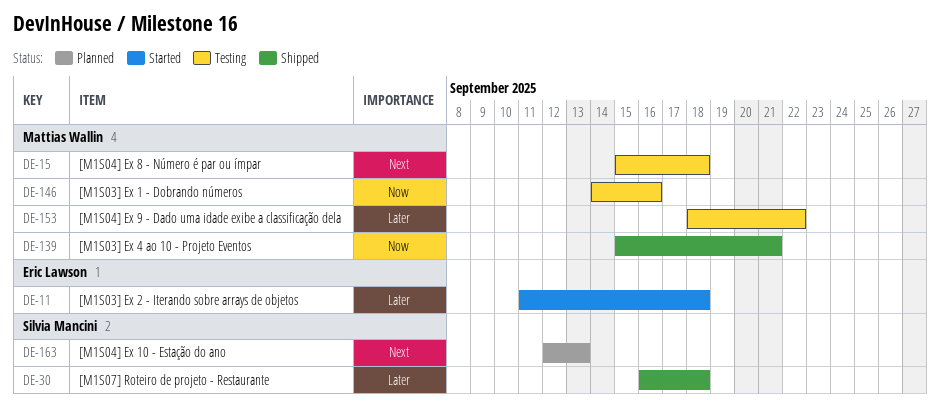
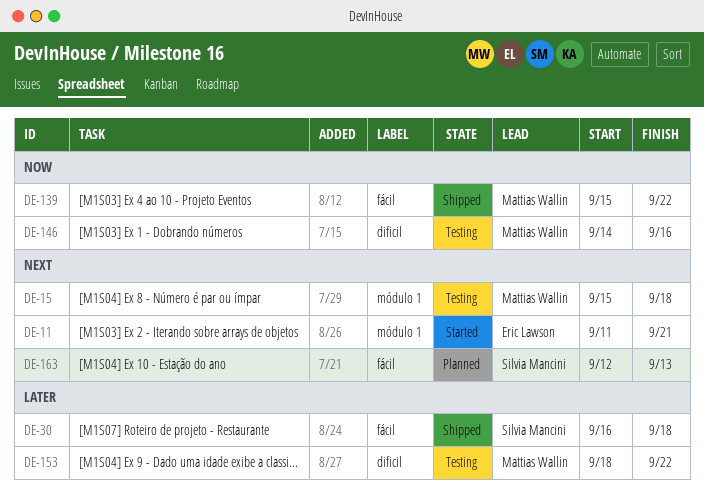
DE-11, priority: Later -> Next
DE-11, due: Sep 18 -> Sep 21
DE-139, due: Sep 21 -> Sep 22

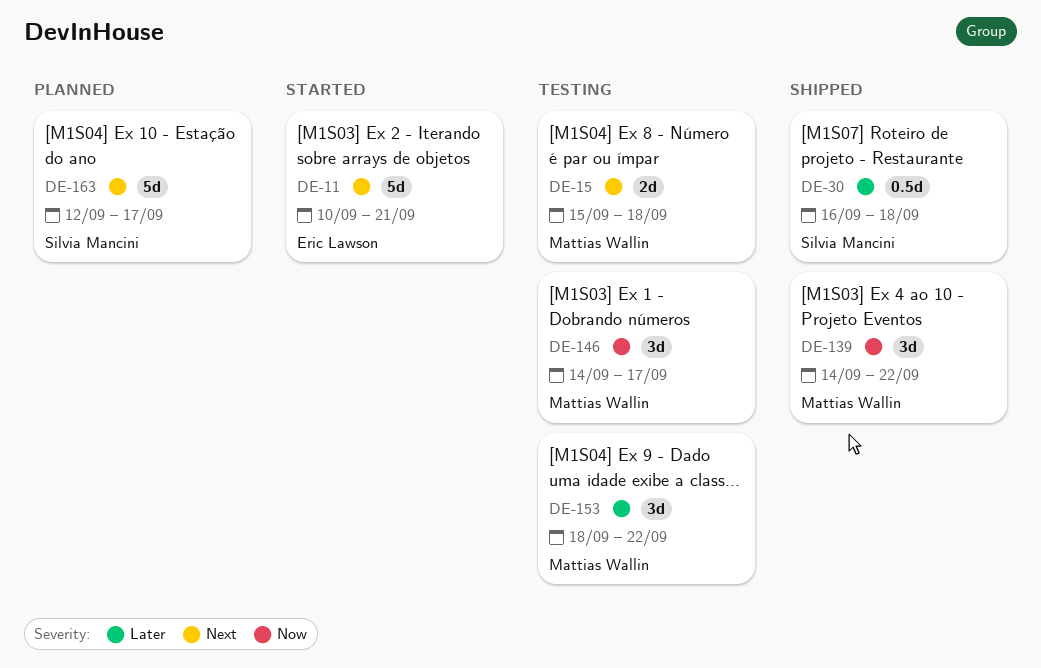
DE-11, start: Sep 11 -> Sep 10
DE-139, start: Sep 15 -> Sep 14
DE-146, due: Sep 16 -> Sep 17
DE-163, due: Sep 13 -> Sep 17

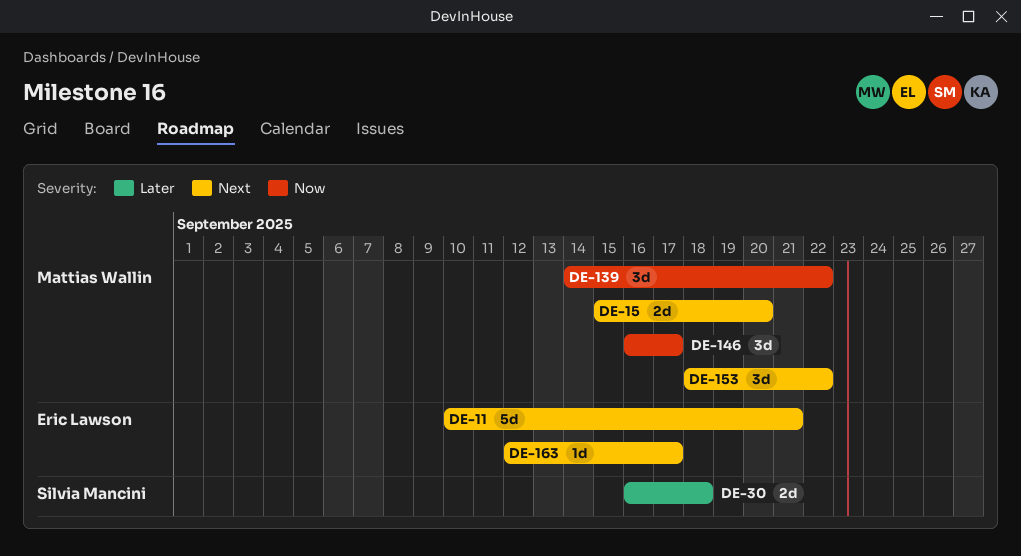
DE-15, due: Sep 18 -> Sep 20
DE-30, estimate: 0.5d -> 2d
DE-146, start: Sep 14 -> Sep 16
DE-153, priority: Later -> Next
DE-163, owner: Silvia Mancini -> Eric Lawson
DE-163, estimate: 5d -> 1d

